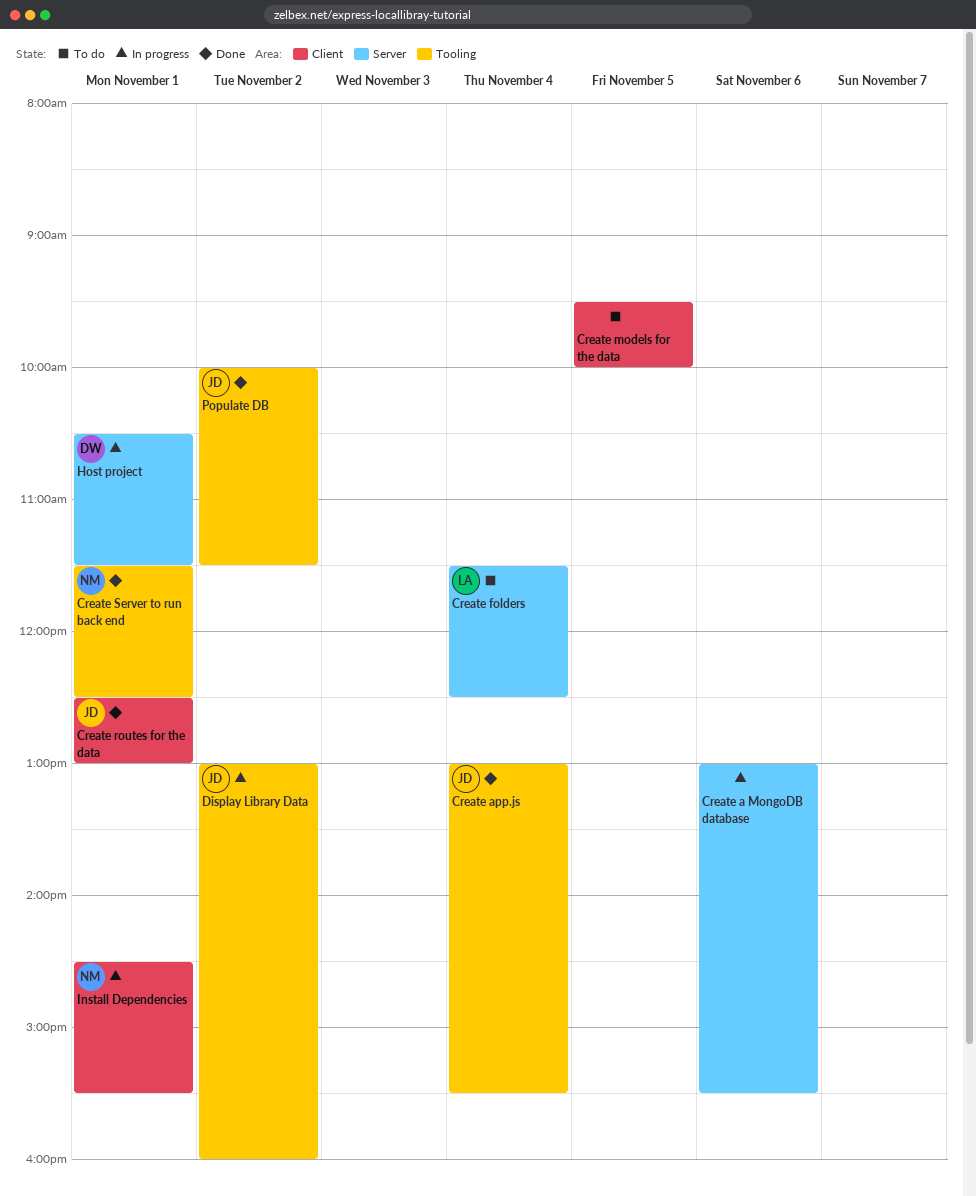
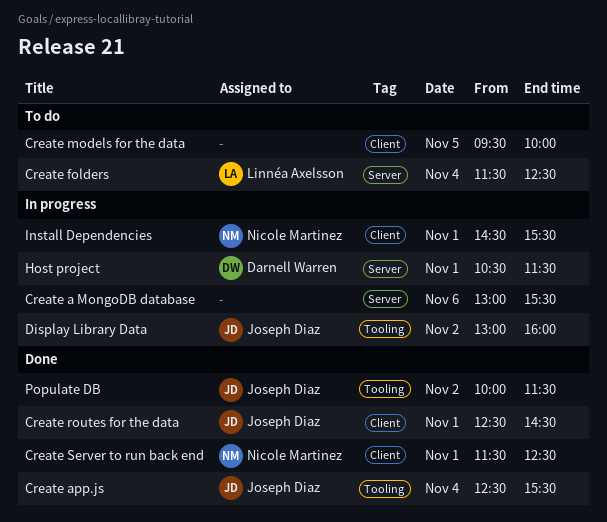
Create app.js, begins: 13:00 -> 12:30
Create routes for the data, ends: 13:00 -> 14:30
Create Server to run back end, label: Tooling -> Client

